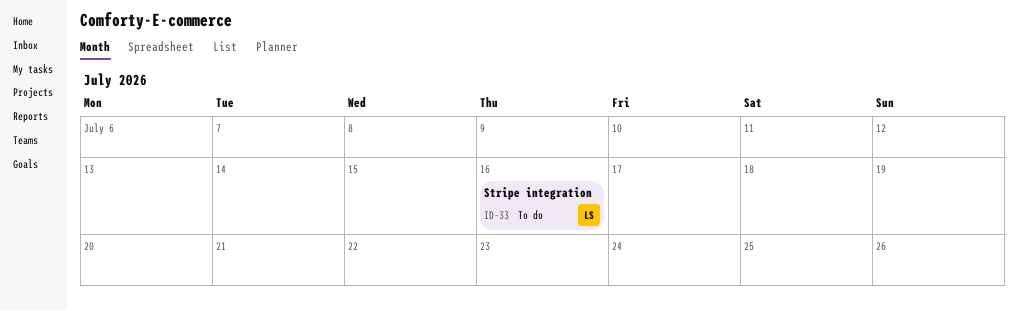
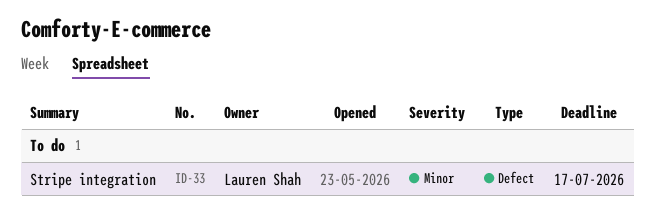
ID-33, due: Jul 16 -> Jul 17

